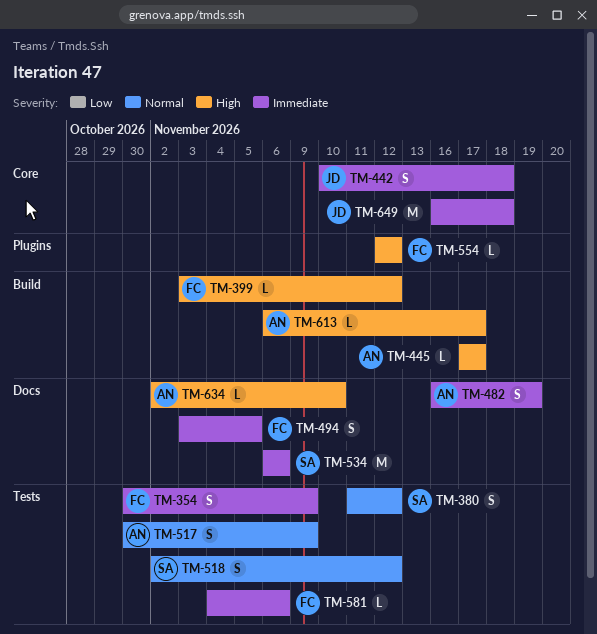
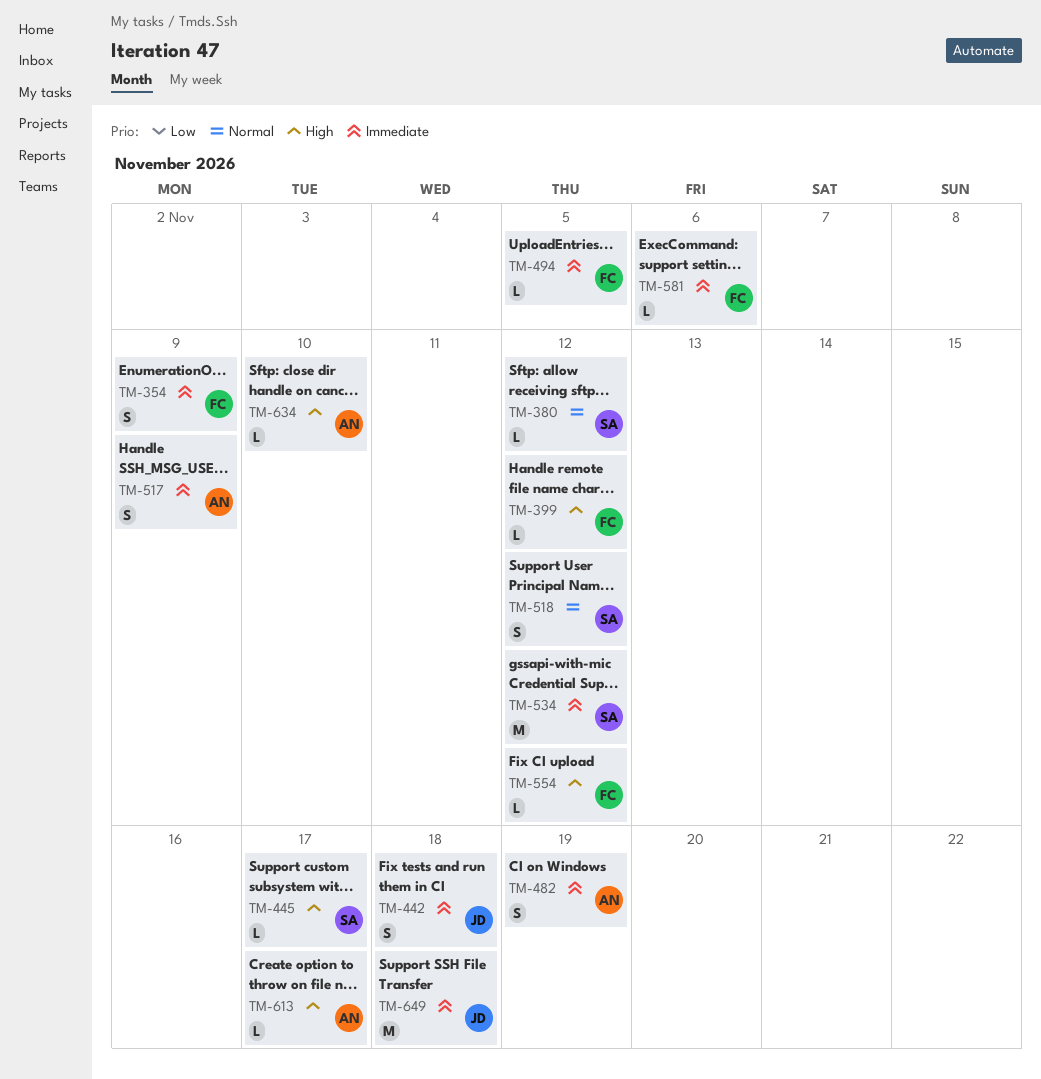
TM-380, estimate: S -> L
TM-445, owner: AN -> SA
TM-494, estimate: S -> L
TM-517, priority: Normal -> Immediate
TM-534, due: Nov 6 -> Nov 12

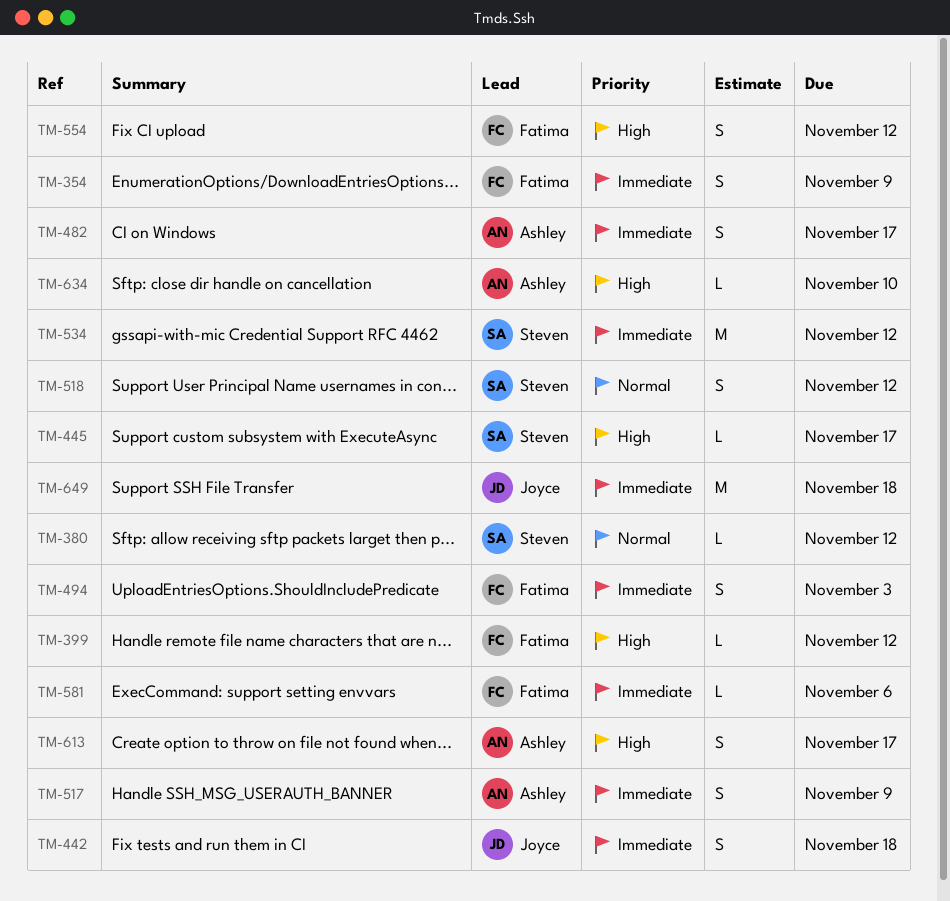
TM-482, due: Nov 19 -> Nov 17
TM-494, estimate: L -> S
TM-494, due: Nov 5 -> Nov 3
TM-554, estimate: L -> S
TM-613, estimate: L -> S

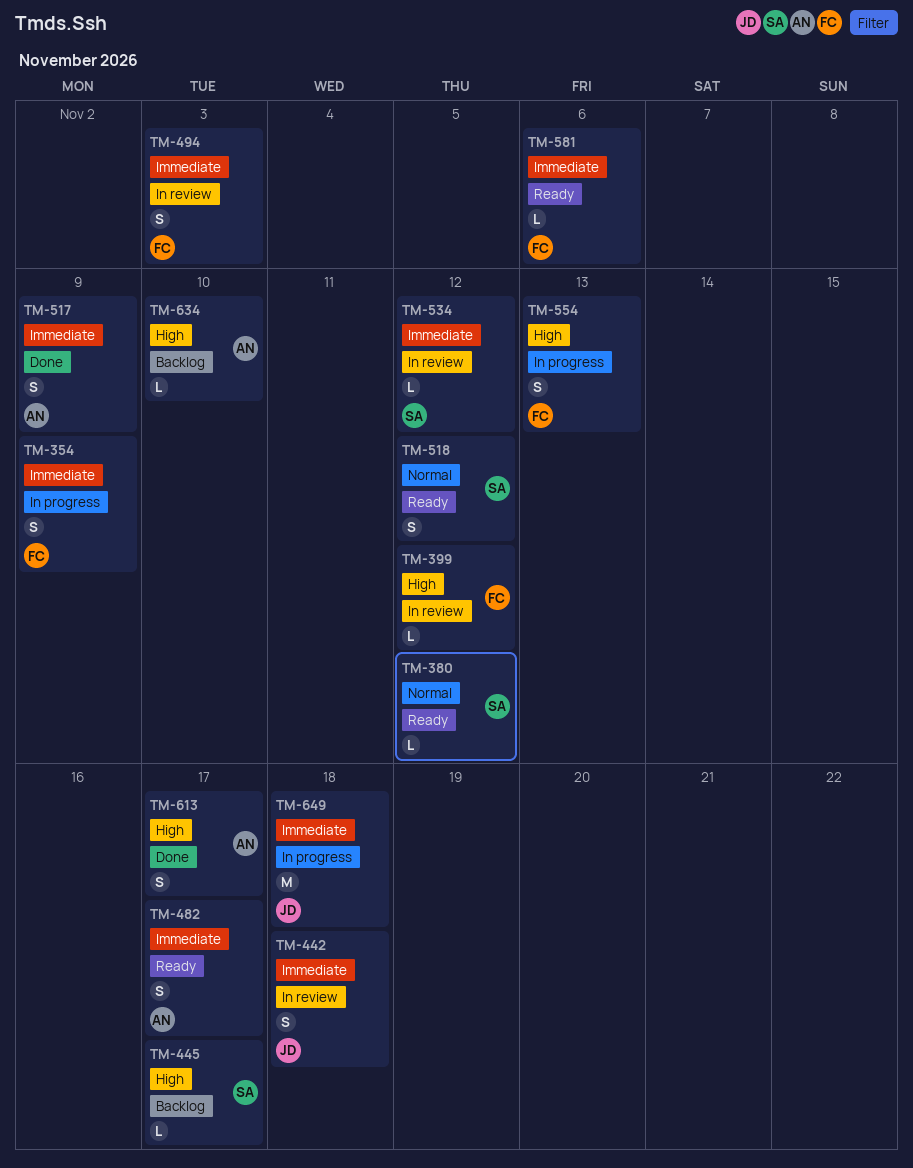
TM-534, estimate: M -> L
TM-554, due: Nov 12 -> Nov 13

